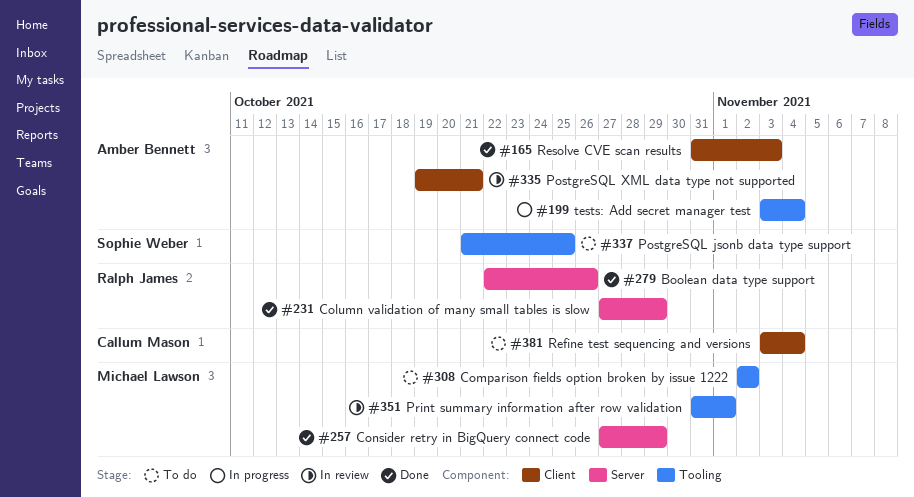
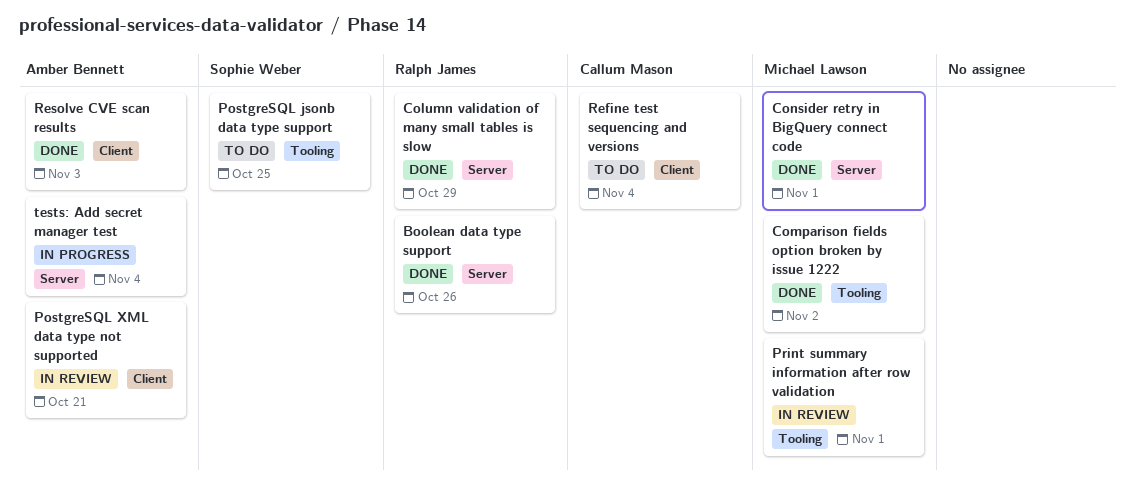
Comparison fields option broken by issue 1222, status: To do -> Done
Consider retry in BigQuery connect code, due: Oct 29 -> Nov 1
tests: Add secret manager test, label: Tooling -> Server

